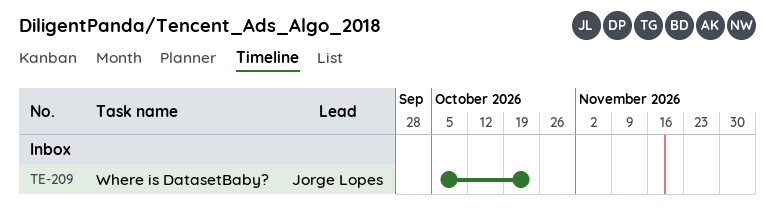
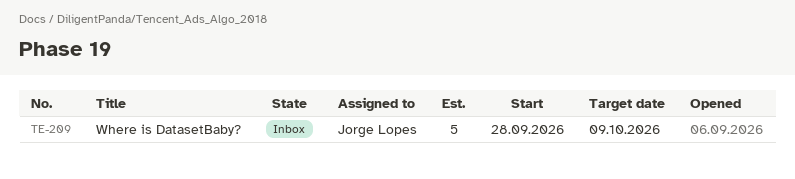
TE-209, start: Oct 5 -> Sep 28
TE-209, due: Oct 23 -> Oct 9

